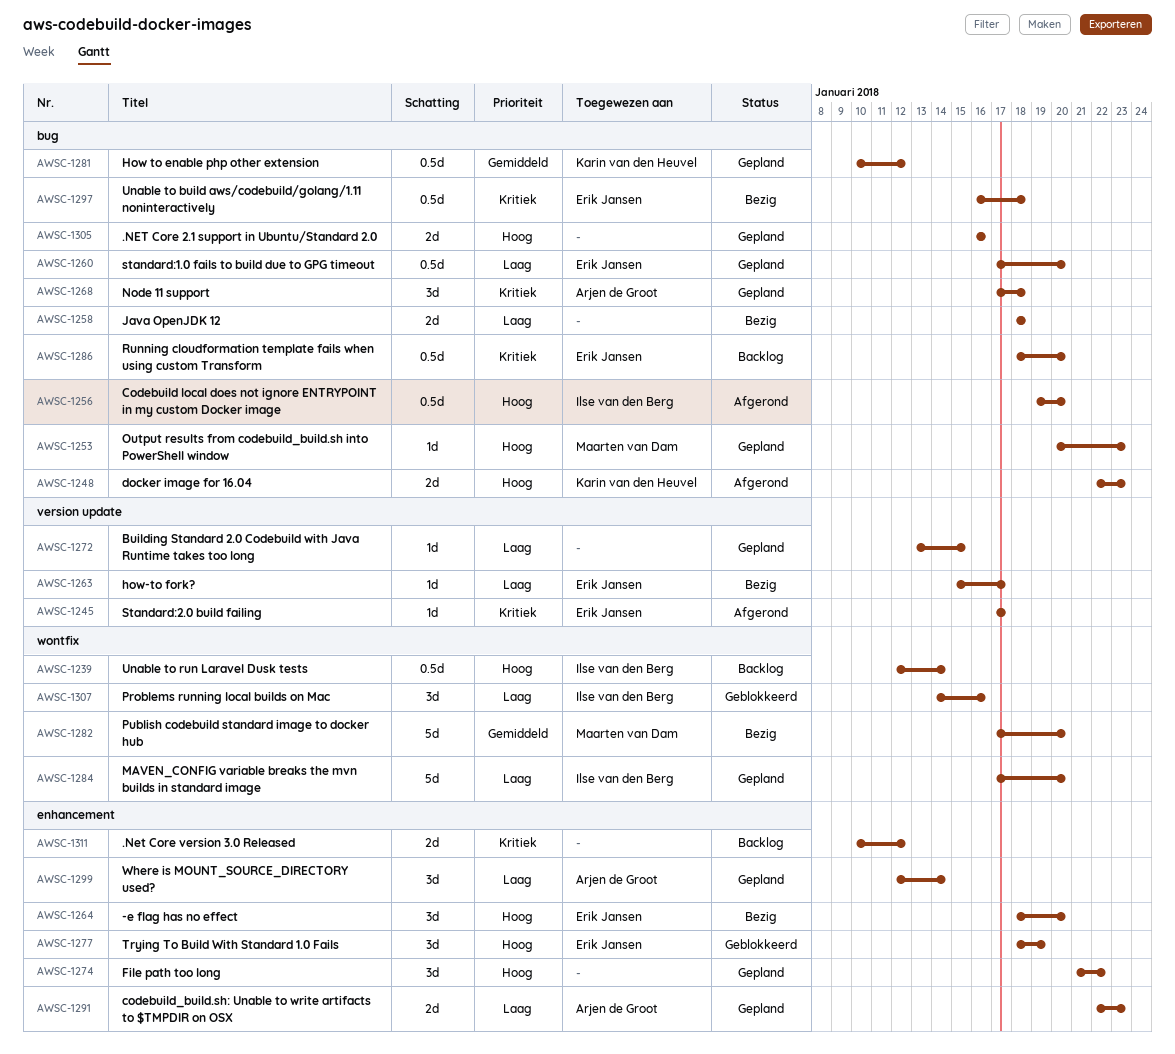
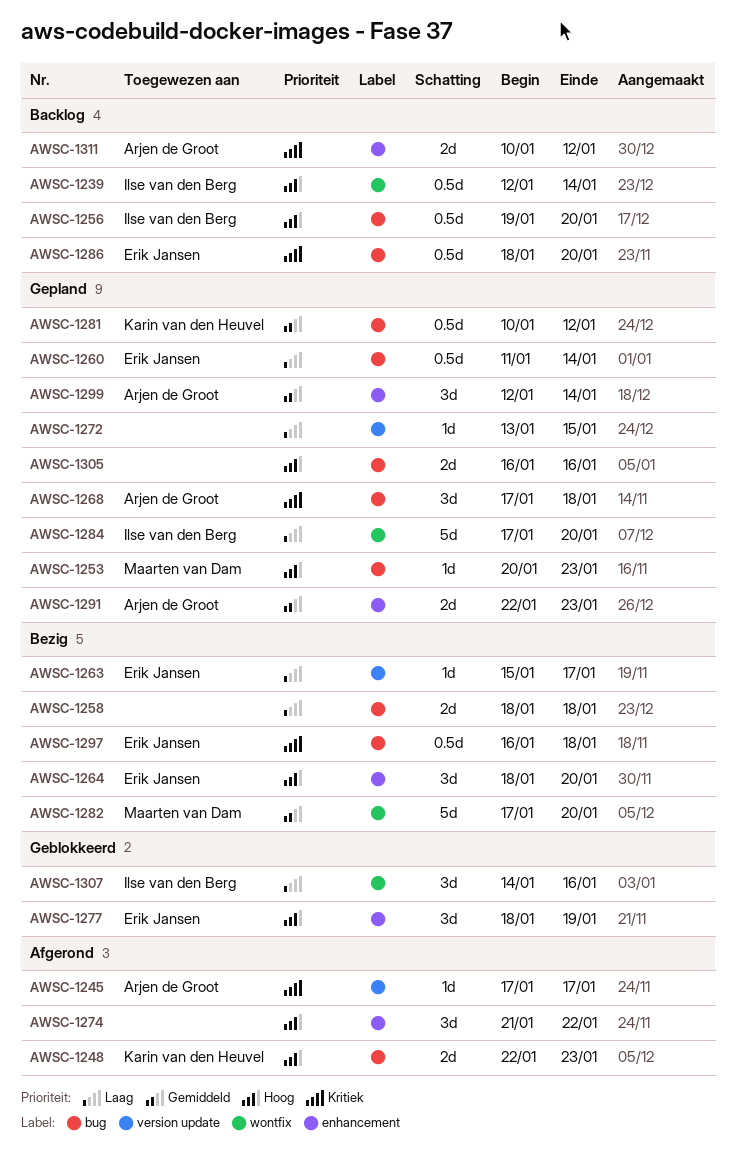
AWSC-1245, owner: Erik Jansen -> Arjen de Groot
AWSC-1256, status: Afgerond -> Backlog
AWSC-1260, start: Jan 17 -> Jan 11
AWSC-1260, due: Jan 20 -> Jan 14
AWSC-1274, status: Gepland -> Afgerond
AWSC-1291, priority: Laag -> Gemiddeld
AWSC-1299, priority: Laag -> Gemiddeld
AWSC-1311, owner: none -> Arjen de Groot

